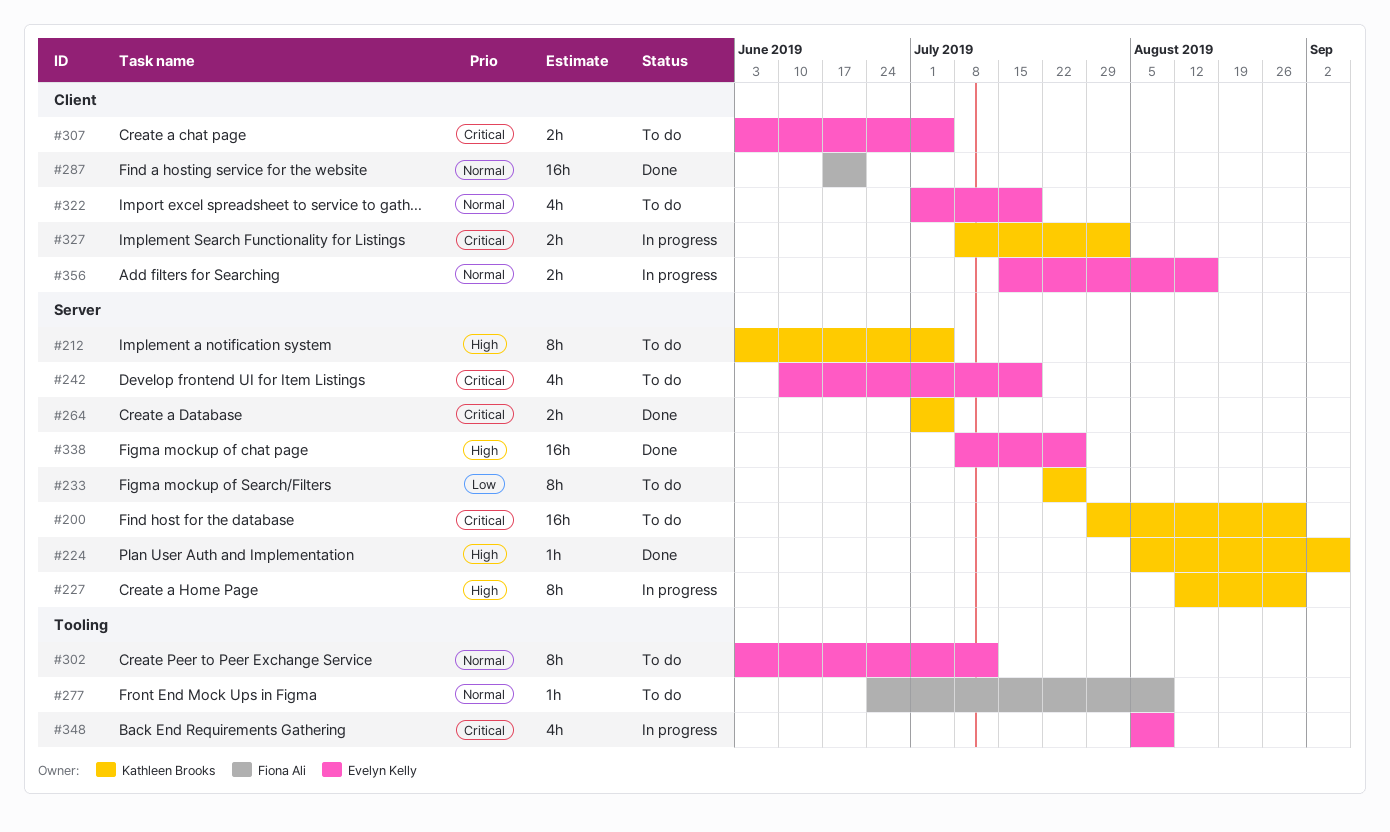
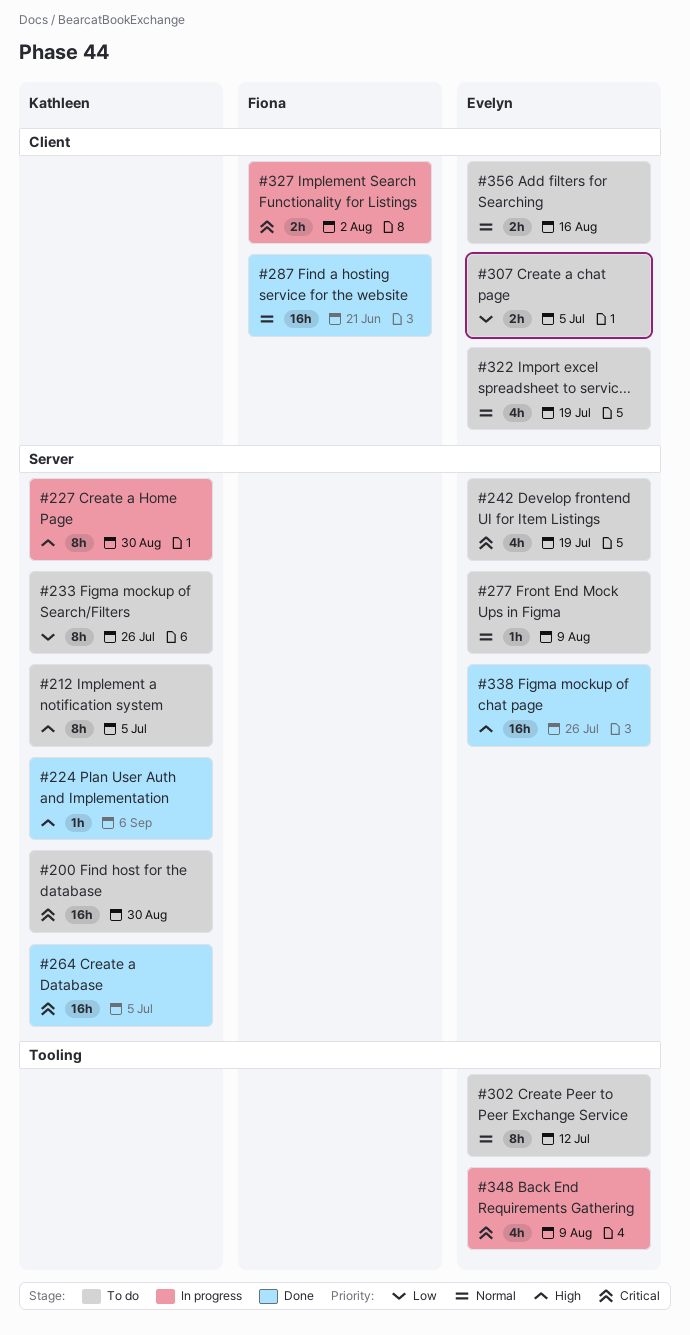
#264, estimate: 2h -> 16h
#277, owner: Fiona Ali -> Evelyn Kelly
#277, label: Tooling -> Server
#307, priority: Critical -> Low
#327, owner: Kathleen Brooks -> Fiona Ali
#356, status: In progress -> To do

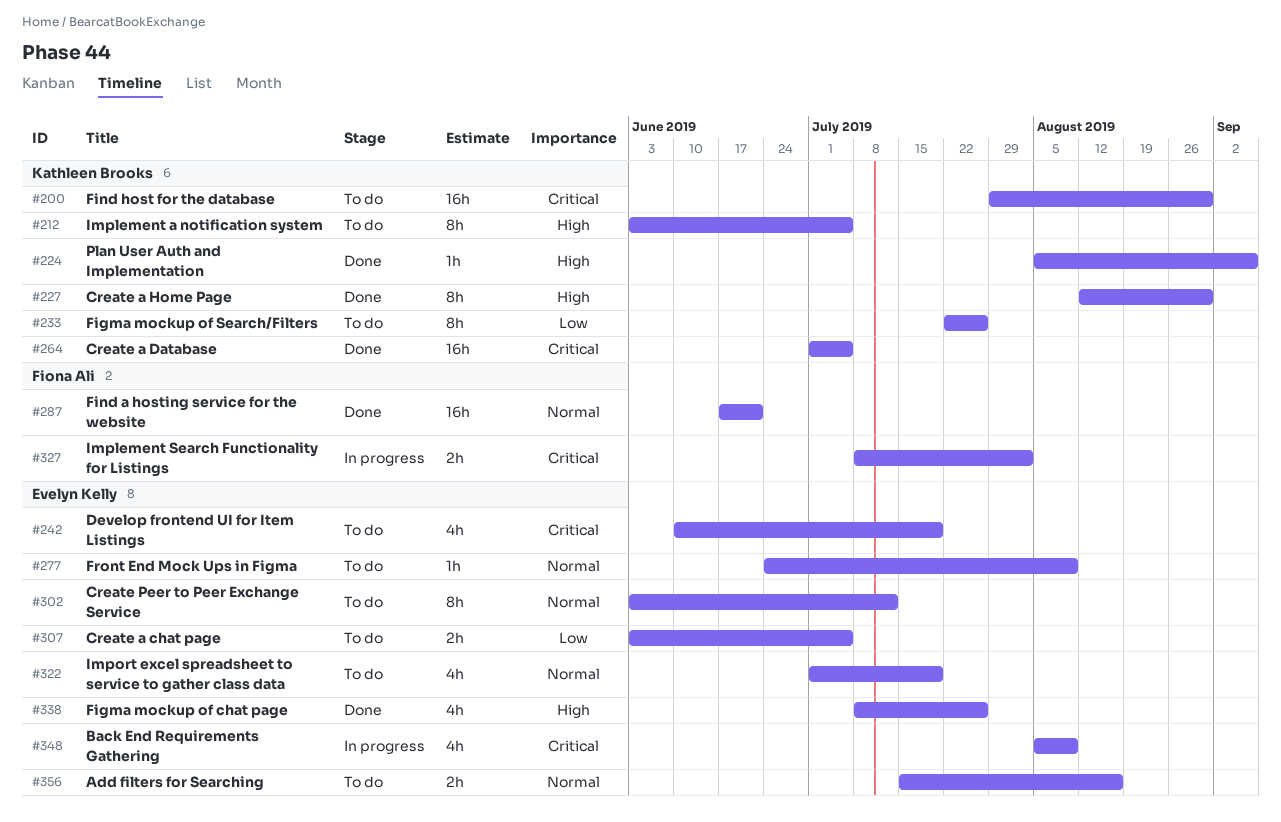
#227, status: In progress -> Done
#338, estimate: 16h -> 4h

